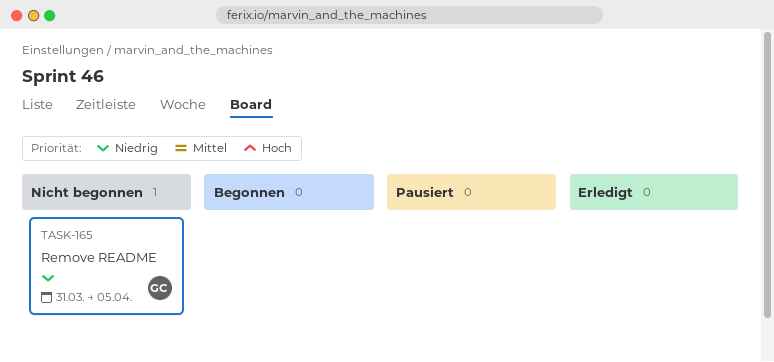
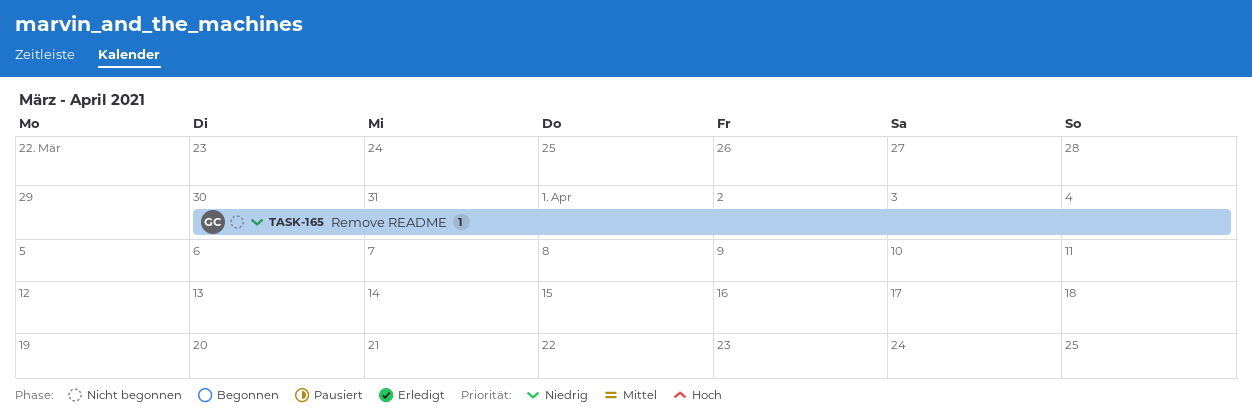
TASK-165, start: Mar 31 -> Mar 30
TASK-165, due: Apr 5 -> Apr 4

